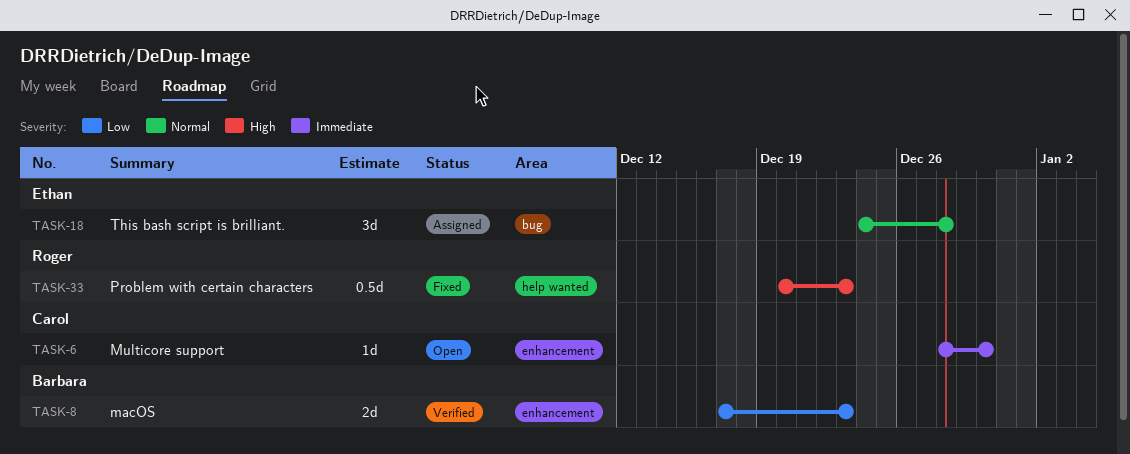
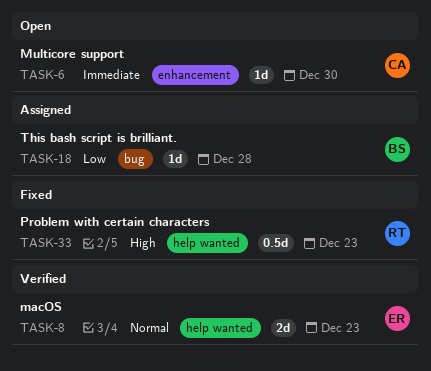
TASK-8, owner: Barbara -> Ethan
TASK-8, priority: Low -> Normal
TASK-8, label: enhancement -> help wanted
TASK-18, owner: Ethan -> Barbara
TASK-18, priority: Normal -> Low
TASK-18, estimate: 3d -> 1d

